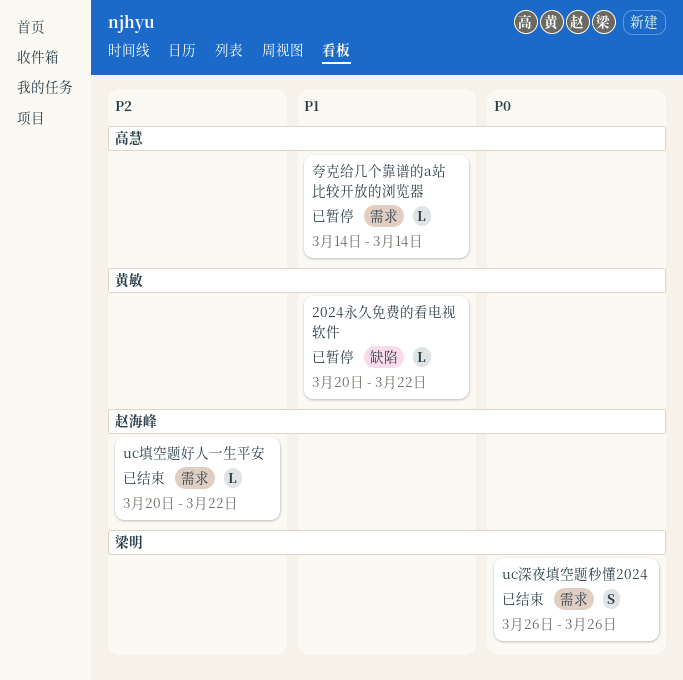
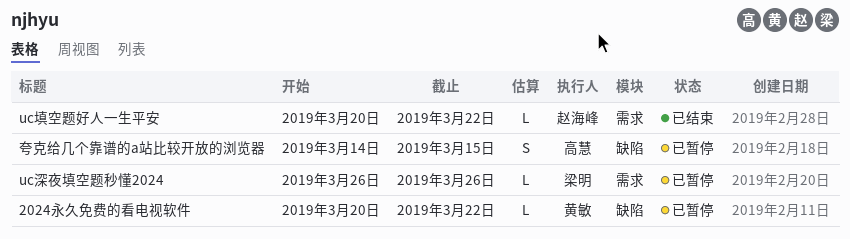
uc深夜填空题秒懂2024, status: 已结束 -> 已暂停
uc深夜填空题秒懂2024, estimate: S -> L
夸克给几个靠谱的a站比较开放的浏览器, label: 需求 -> 缺陷
夸克给几个靠谱的a站比较开放的浏览器, estimate: L -> S
夸克给几个靠谱的a站比较开放的浏览器, due: Mar 14 -> Mar 15

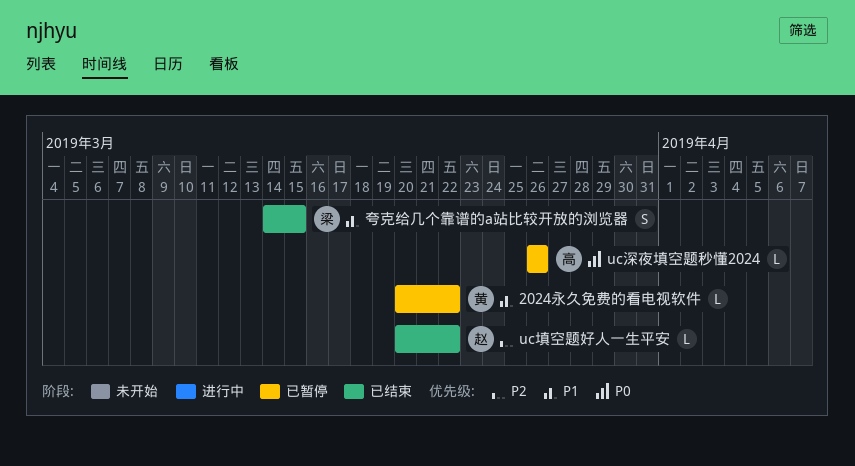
uc深夜填空题秒懂2024, owner: 梁明 -> 高慧
夸克给几个靠谱的a站比较开放的浏览器, status: 已暂停 -> 已结束
夸克给几个靠谱的a站比较开放的浏览器, owner: 高慧 -> 梁明

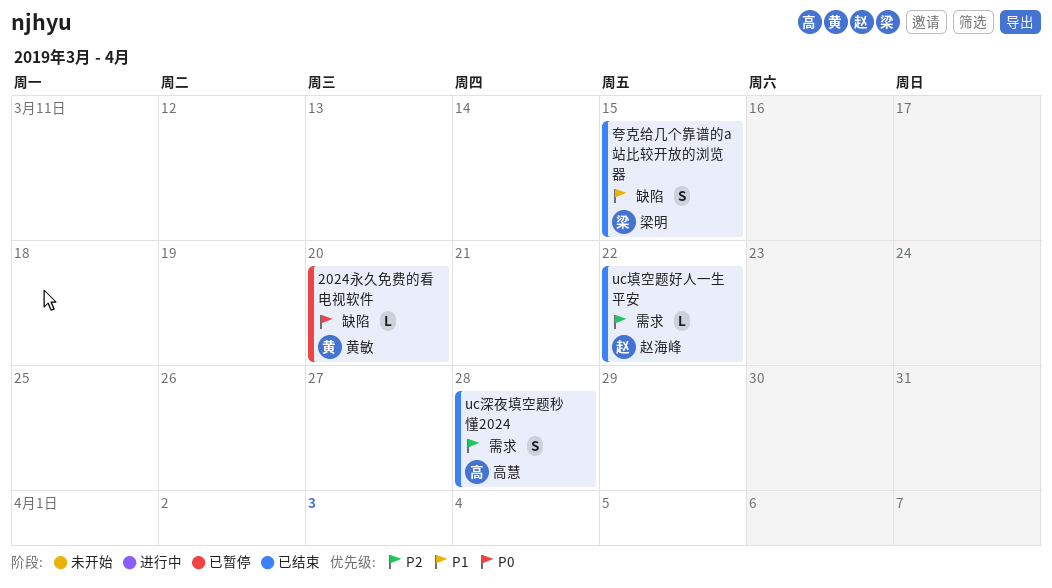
2024永久免费的看电视软件, priority: P1 -> P0
2024永久免费的看电视软件, due: Mar 22 -> Mar 20
uc深夜填空题秒懂2024, status: 已暂停 -> 已结束
uc深夜填空题秒懂2024, priority: P0 -> P2
uc深夜填空题秒懂2024, estimate: L -> S
uc深夜填空题秒懂2024, due: Mar 26 -> Mar 28

